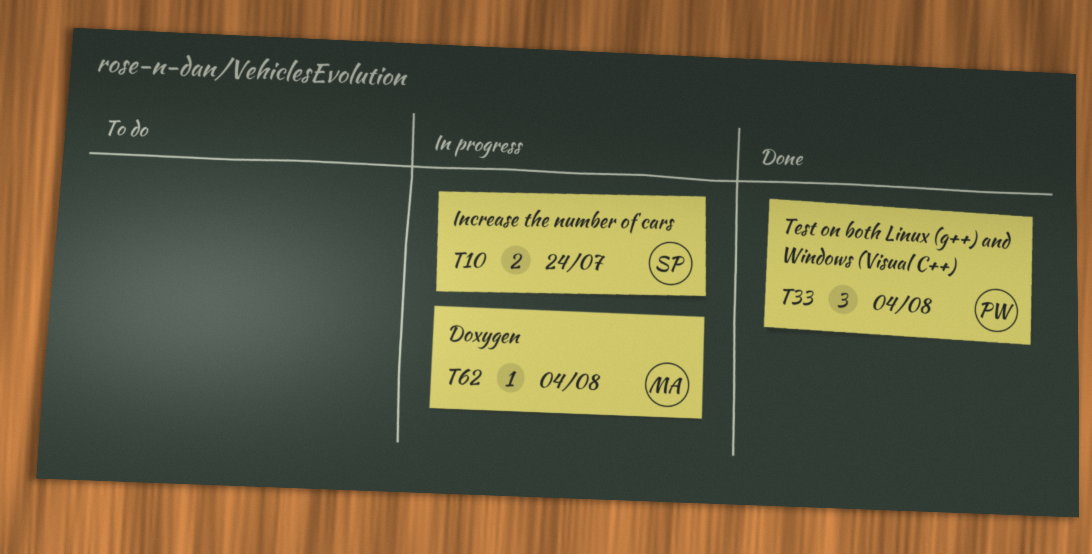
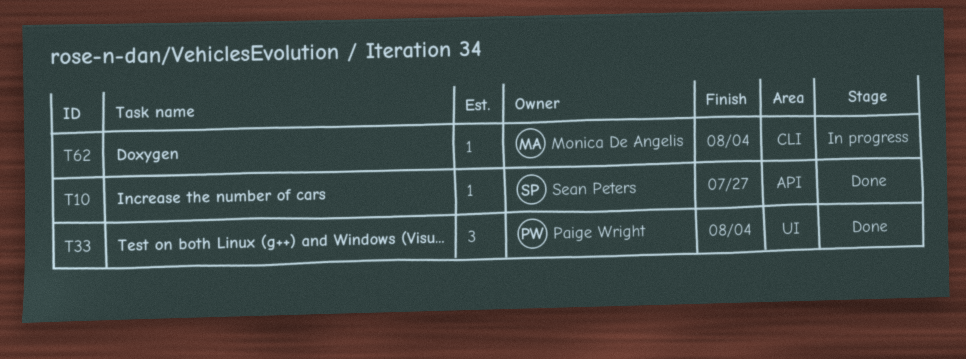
T10, status: In progress -> Done
T10, estimate: 2 -> 1
T10, due: Jul 24 -> Jul 27

